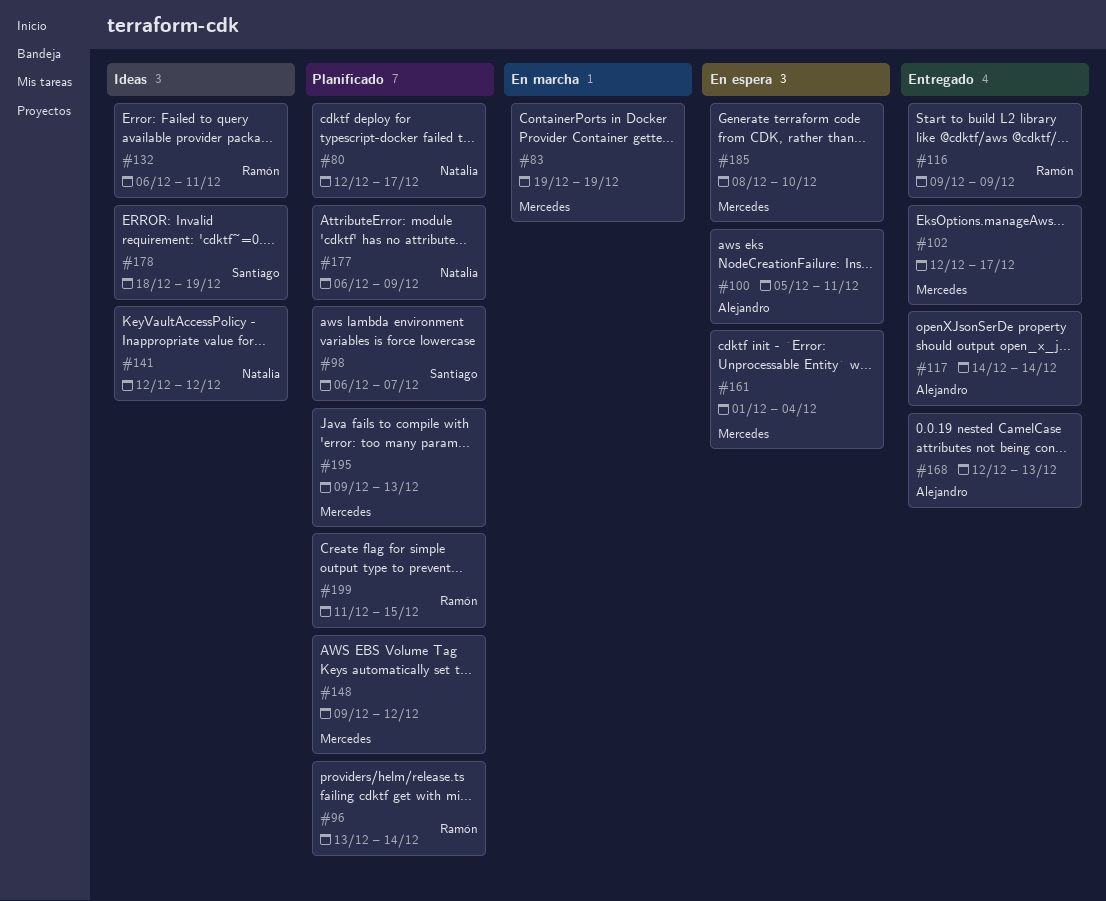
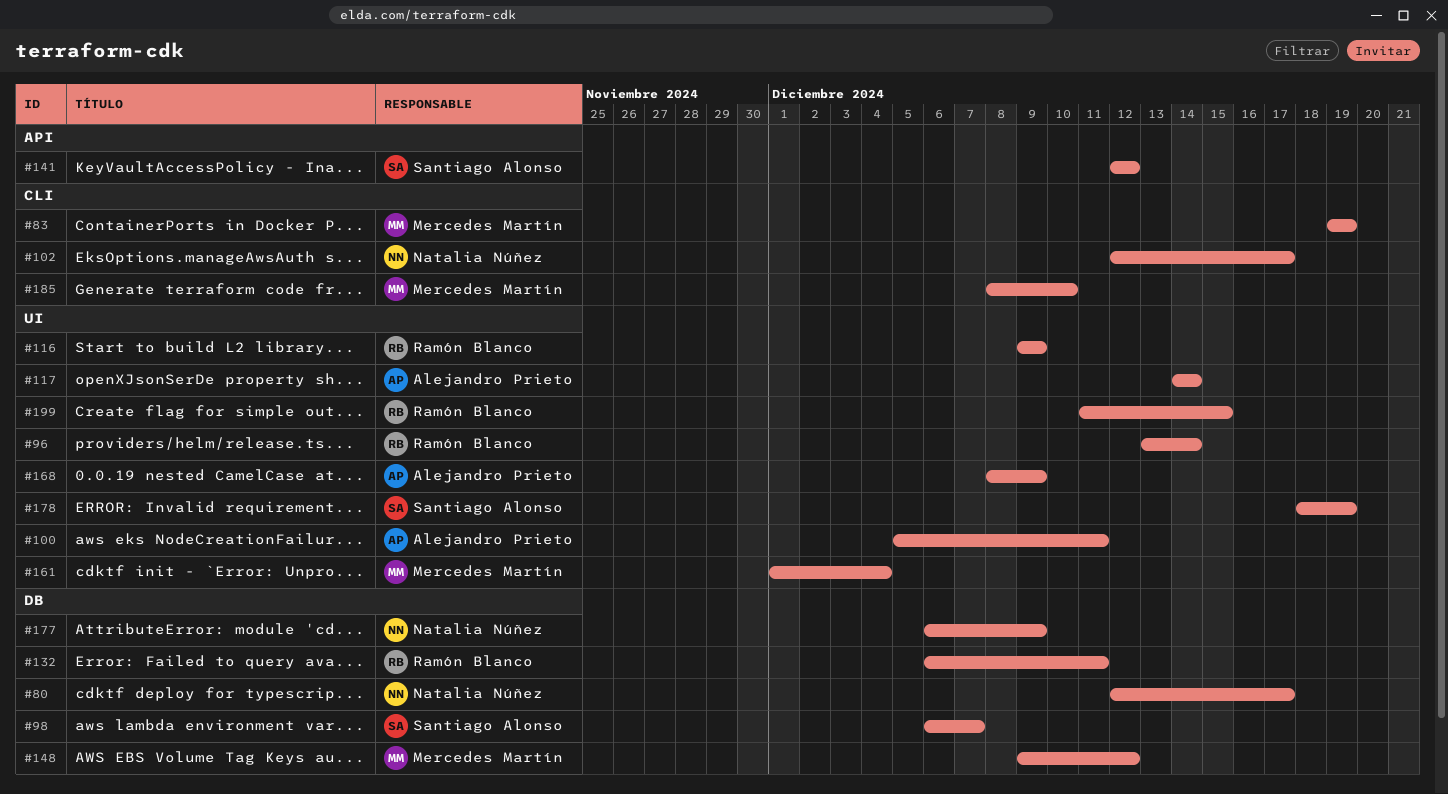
#102, owner: Mercedes Martín -> Natalia Núñez
#141, owner: Natalia Núñez -> Santiago Alonso
#168, start: Dec 12 -> Dec 8
#168, due: Dec 13 -> Dec 9
#195: present -> none

